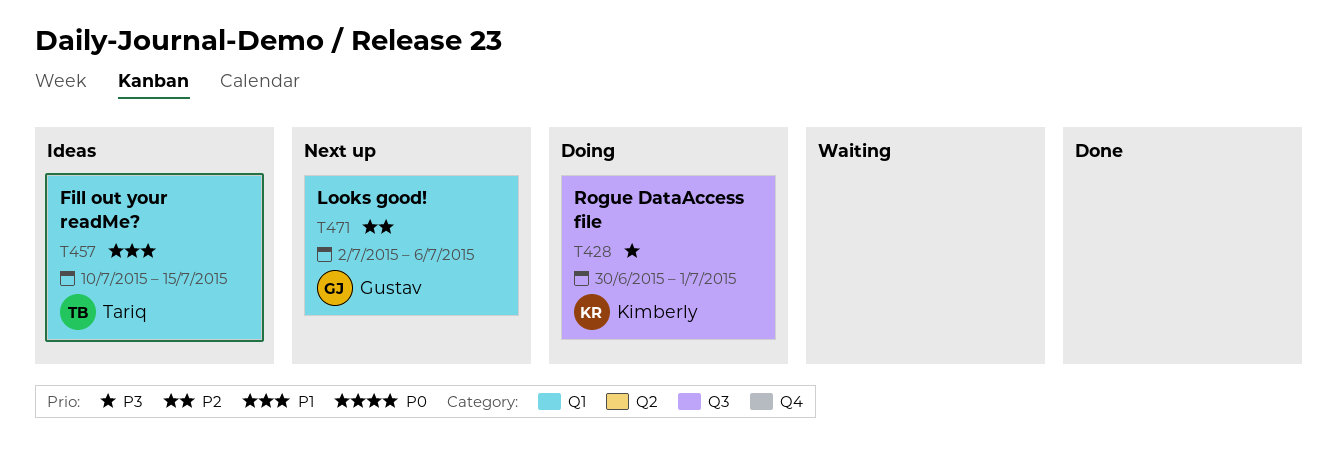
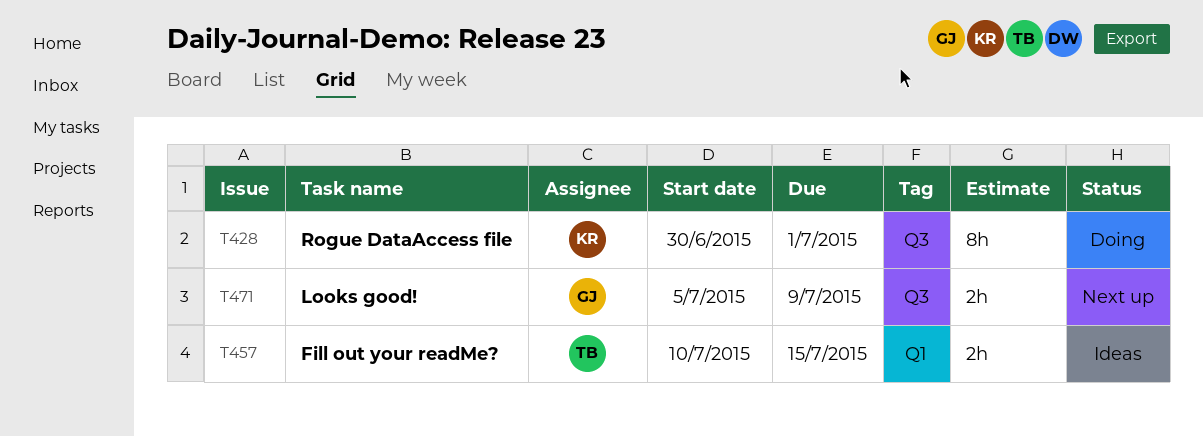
T471, label: Q1 -> Q3
T471, start: Jul 2 -> Jul 5
T471, due: Jul 6 -> Jul 9

